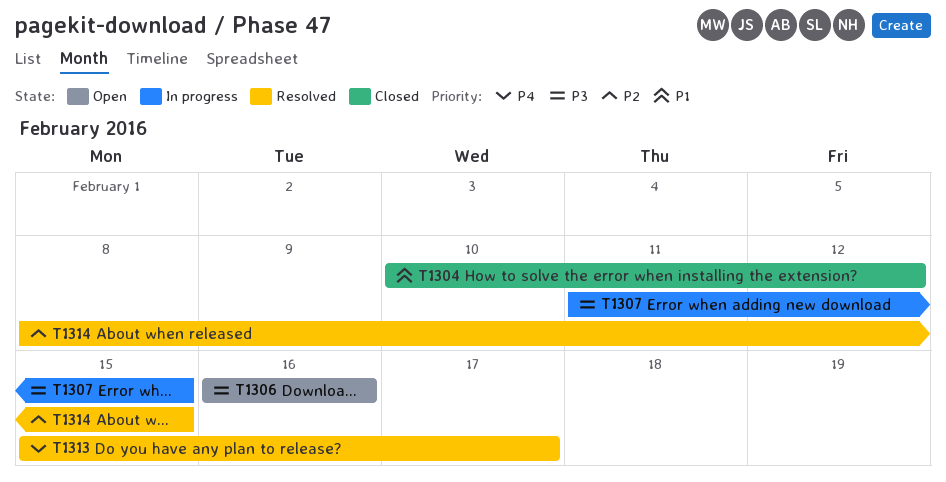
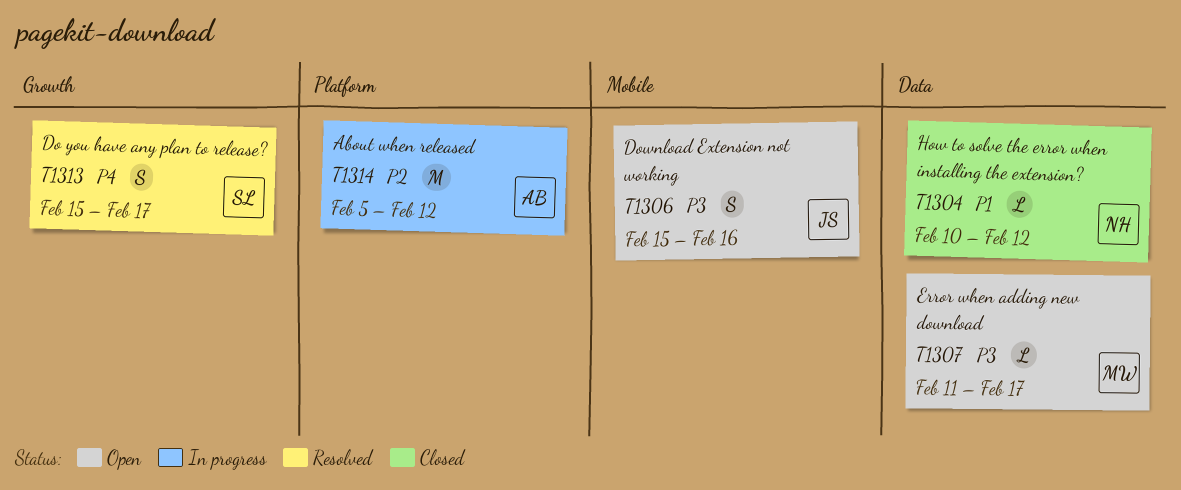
T1306, start: Feb 16 -> Feb 15
T1307, status: In progress -> Open
T1307, due: Feb 15 -> Feb 17
T1314, status: Resolved -> In progress
T1314, start: Feb 8 -> Feb 5
T1314, due: Feb 15 -> Feb 12

